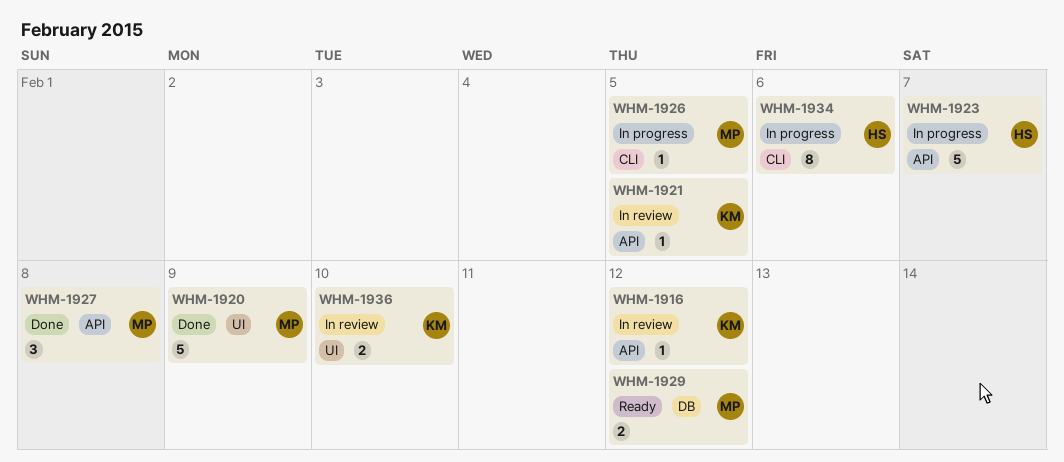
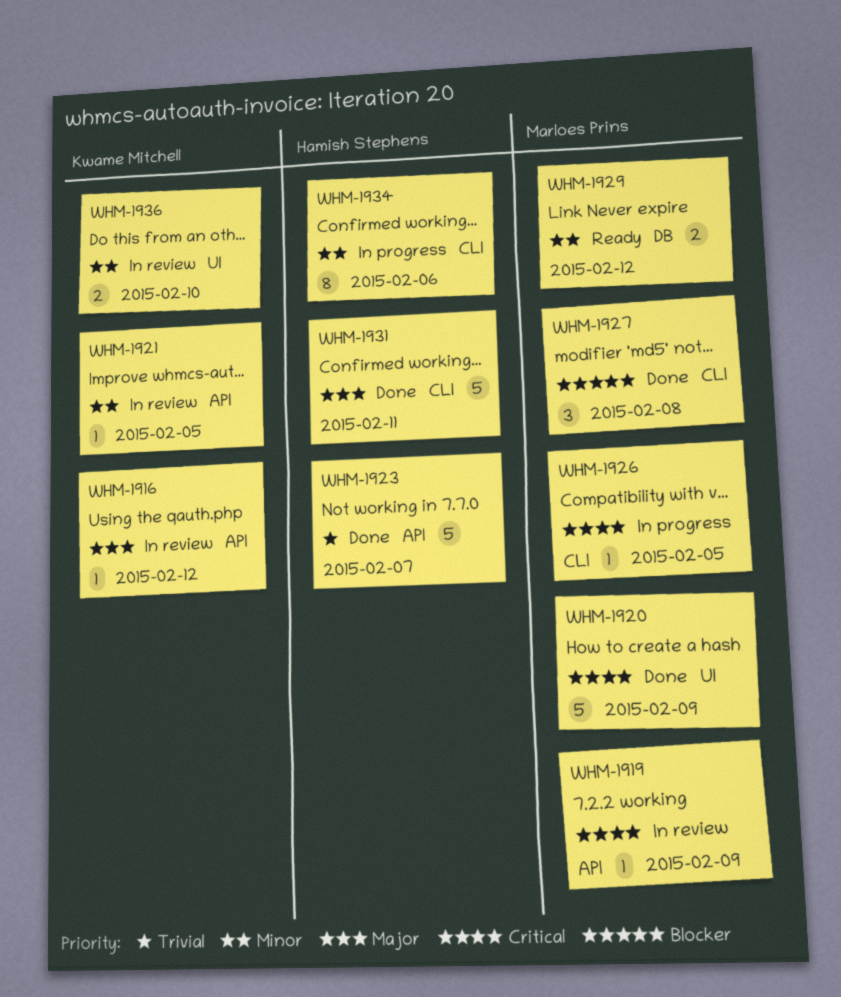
WHM-1919: none -> present
WHM-1923, status: In progress -> Done
WHM-1927, label: API -> CLI
WHM-1931: none -> present

